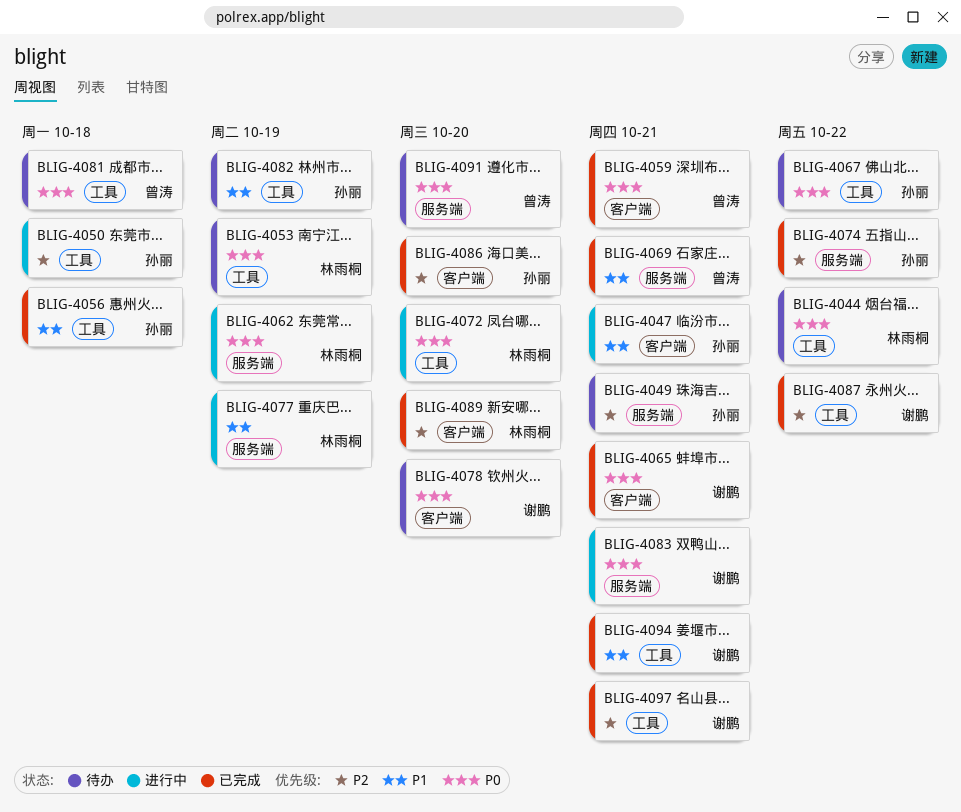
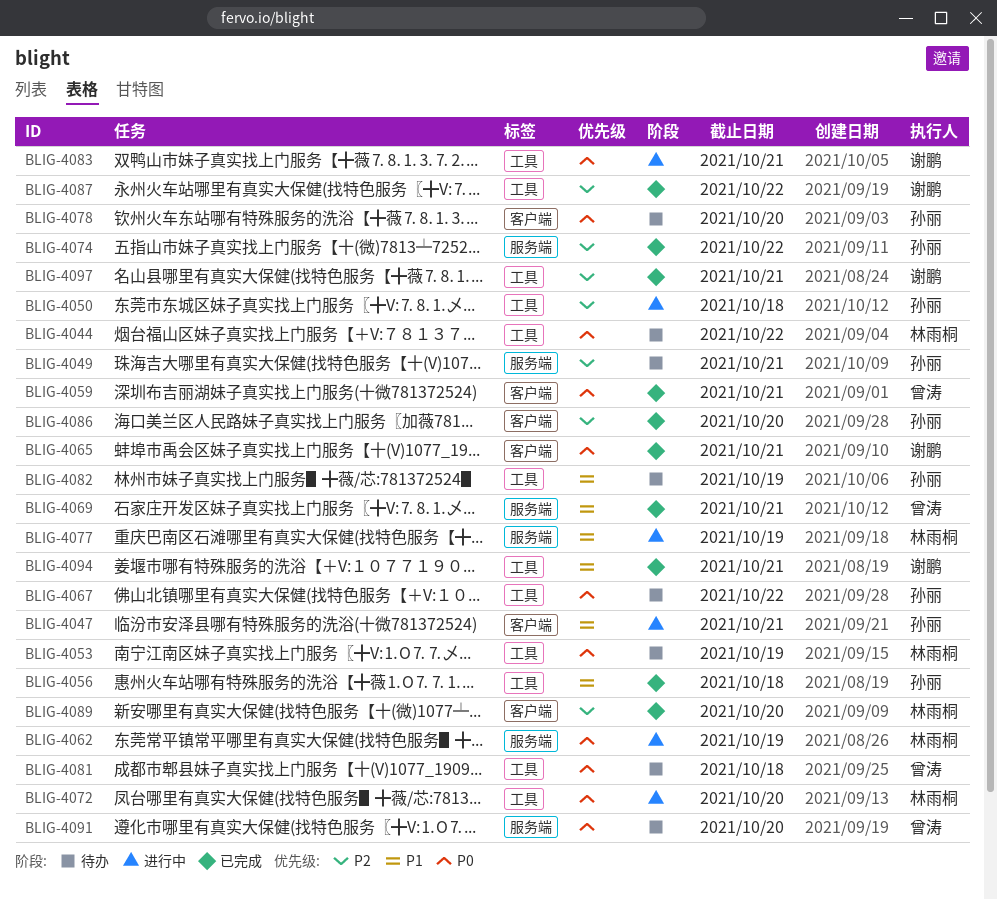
BLIG-4078, owner: 谢鹏 -> 孙丽
BLIG-4083, label: 服务端 -> 工具

